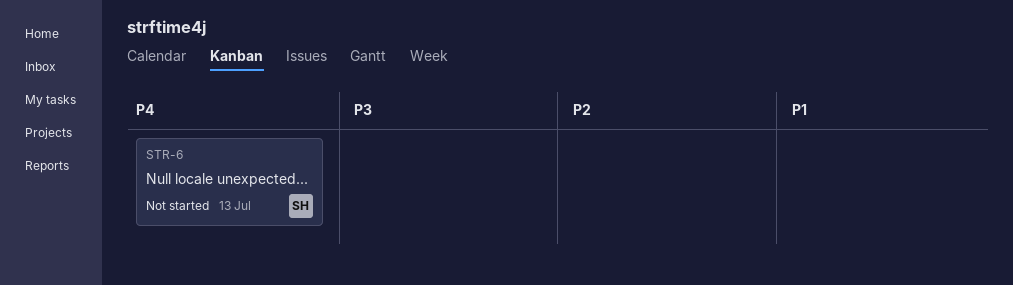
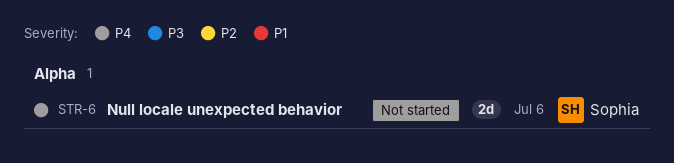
STR-6, due: Jul 13 -> Jul 6

